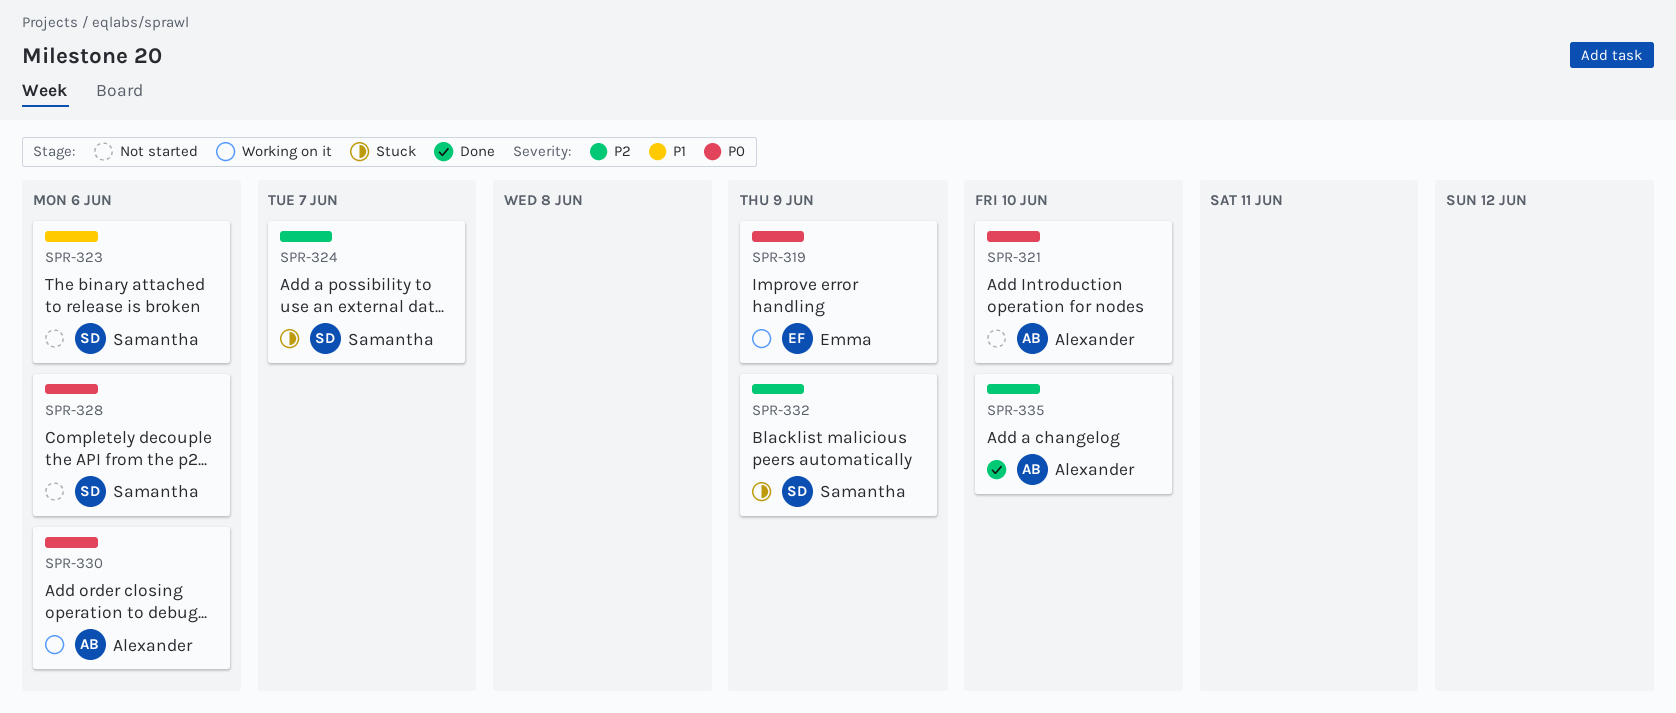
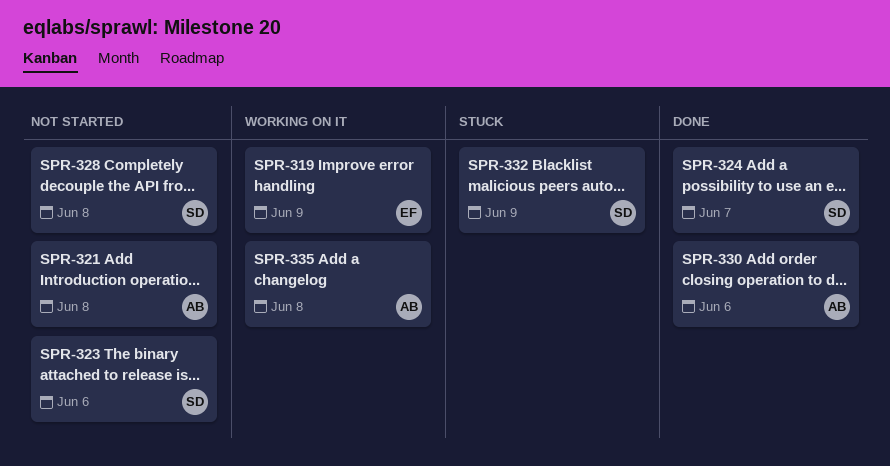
SPR-321, due: Jun 10 -> Jun 8
SPR-324, status: Stuck -> Done
SPR-328, due: Jun 6 -> Jun 8
SPR-330, status: Working on it -> Done
SPR-335, status: Done -> Working on it
SPR-335, due: Jun 10 -> Jun 8

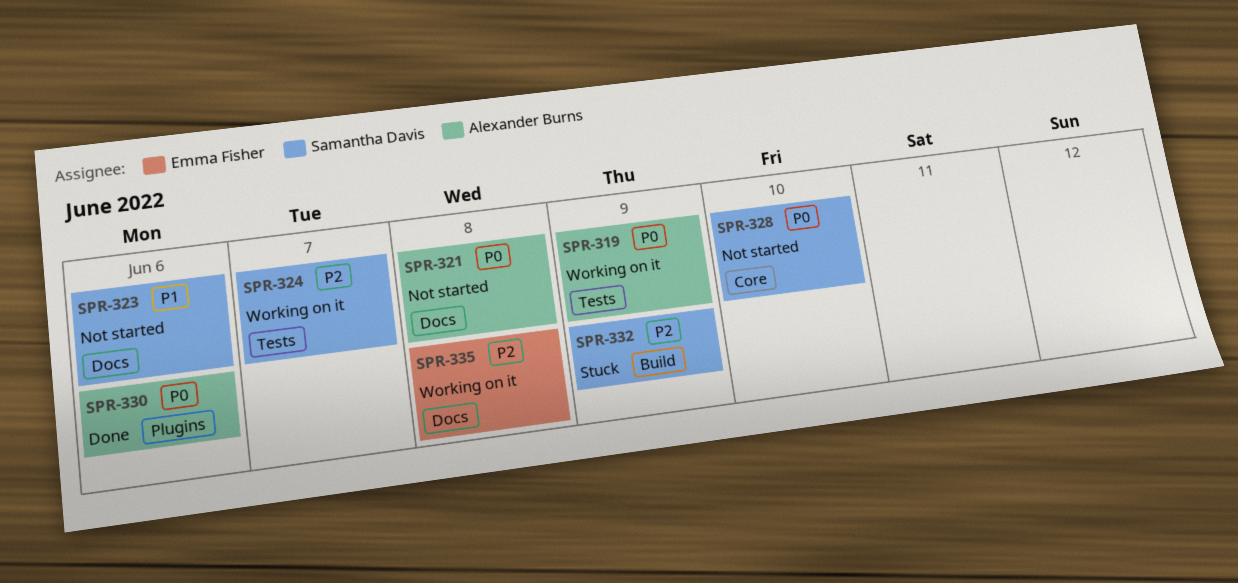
SPR-319, owner: Emma Fisher -> Alexander Burns
SPR-324, status: Done -> Working on it
SPR-328, due: Jun 8 -> Jun 10
SPR-335, owner: Alexander Burns -> Emma Fisher

